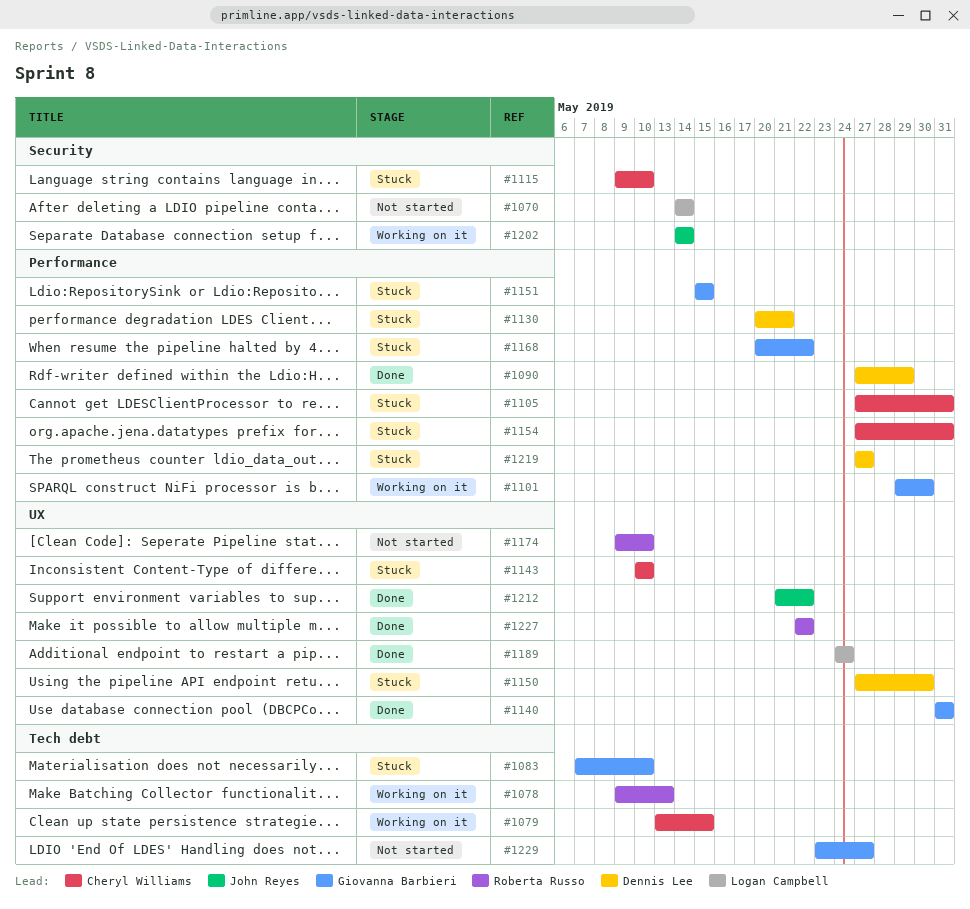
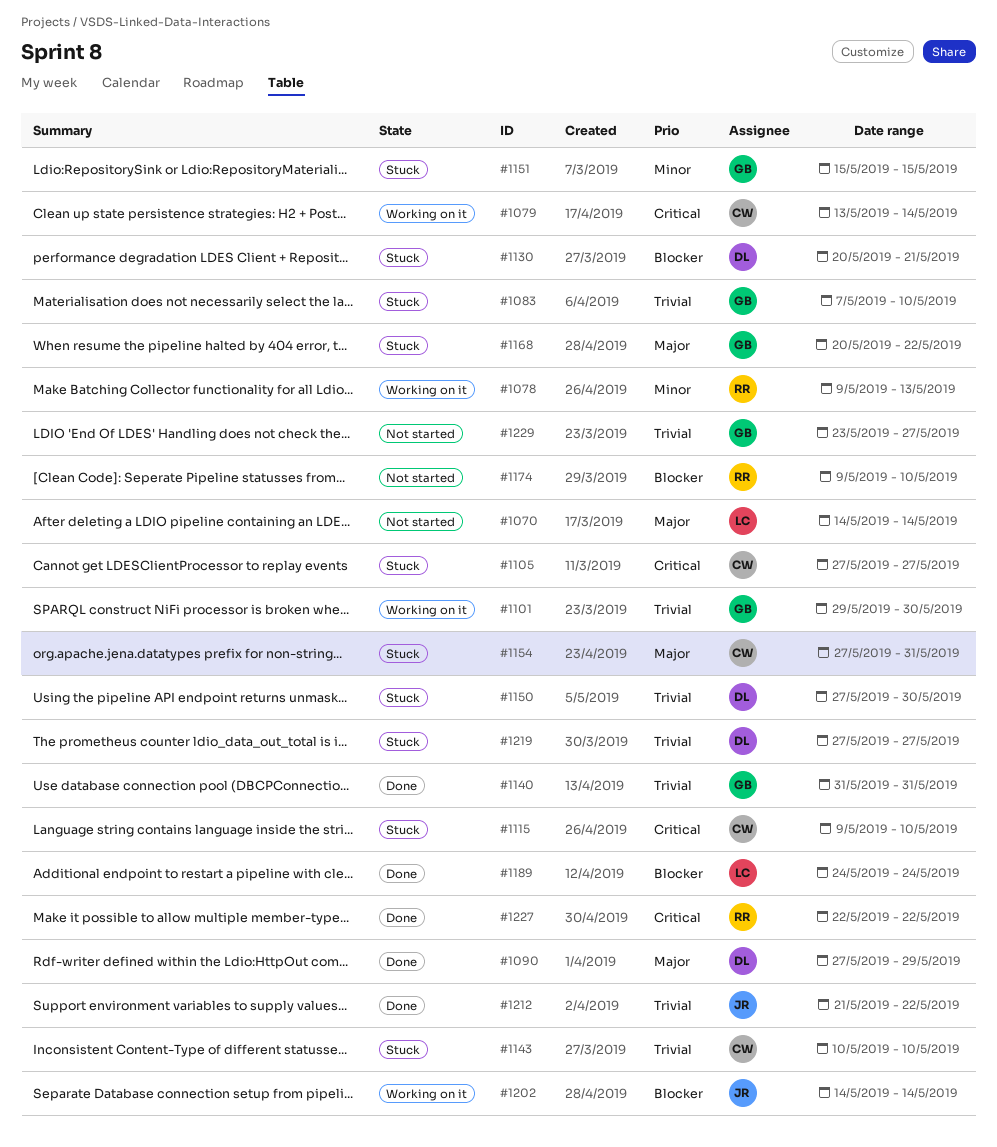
#1079, due: May 15 -> May 14
#1105, due: May 31 -> May 27

